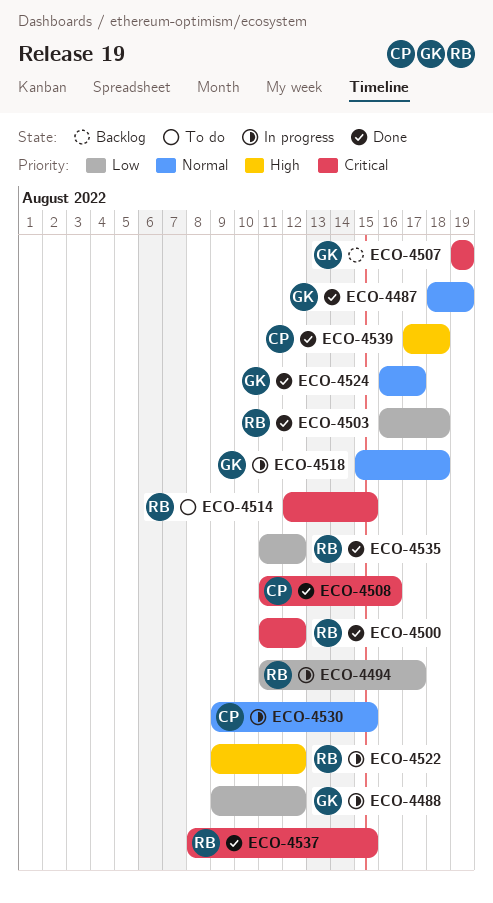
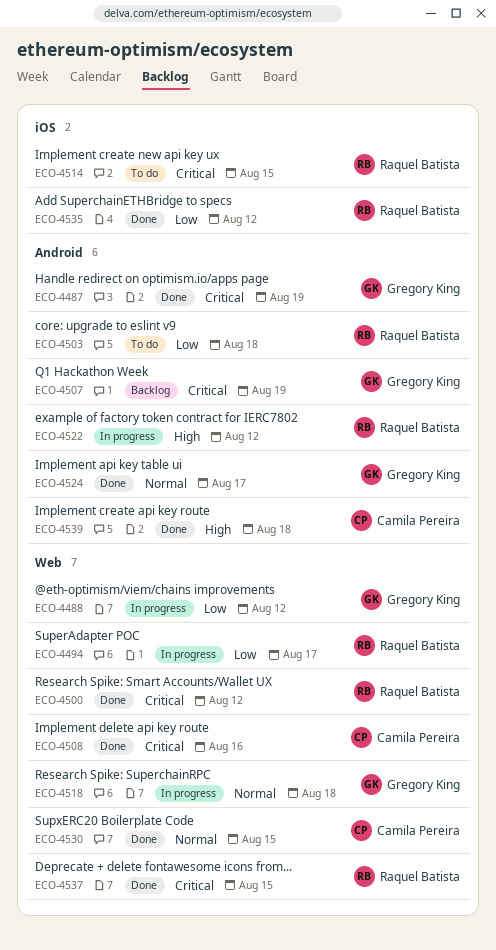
ECO-4487, priority: Normal -> Critical
ECO-4503, status: Done -> To do
ECO-4530, status: In progress -> Done

